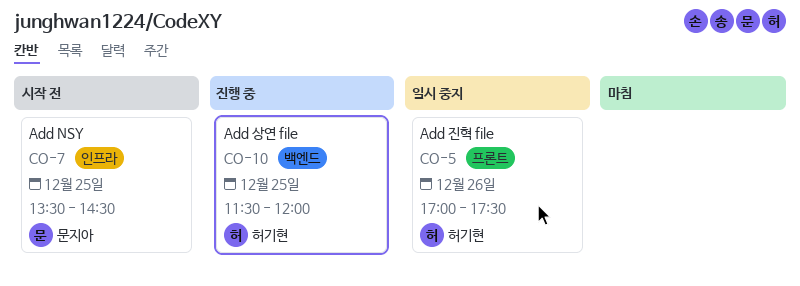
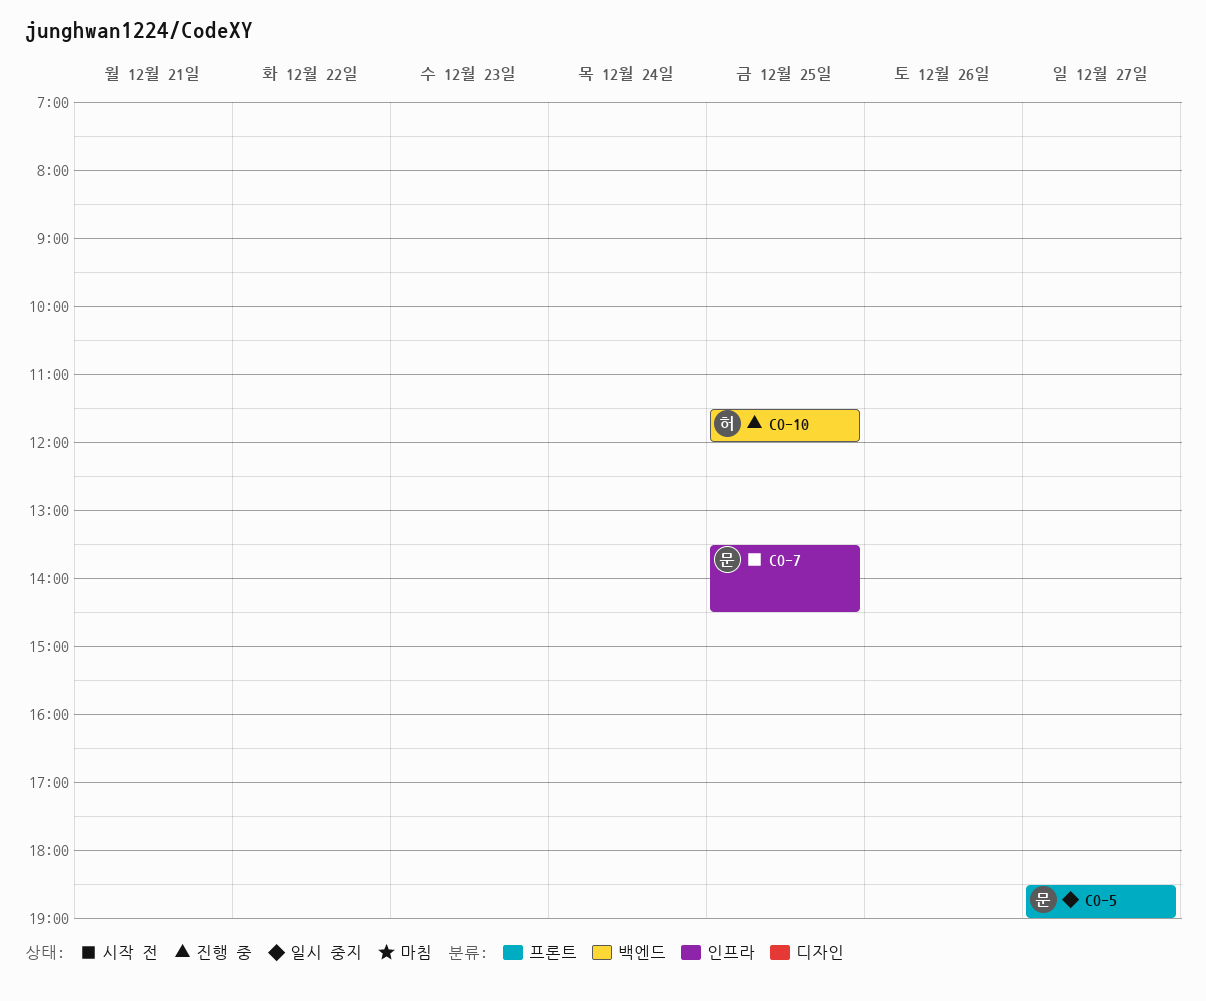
CO-5, owner: 허기현 -> 문지아
CO-5, day: Dec 26 -> Dec 27
CO-5, begins: 17:00 -> 18:30
CO-5, ends: 17:30 -> 19:00

